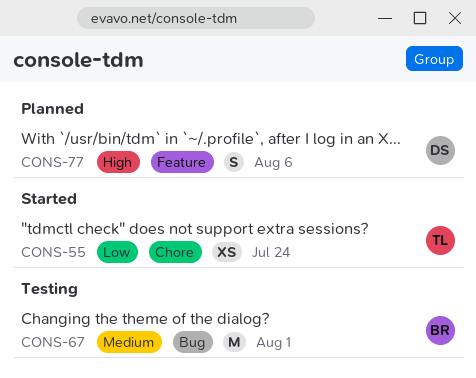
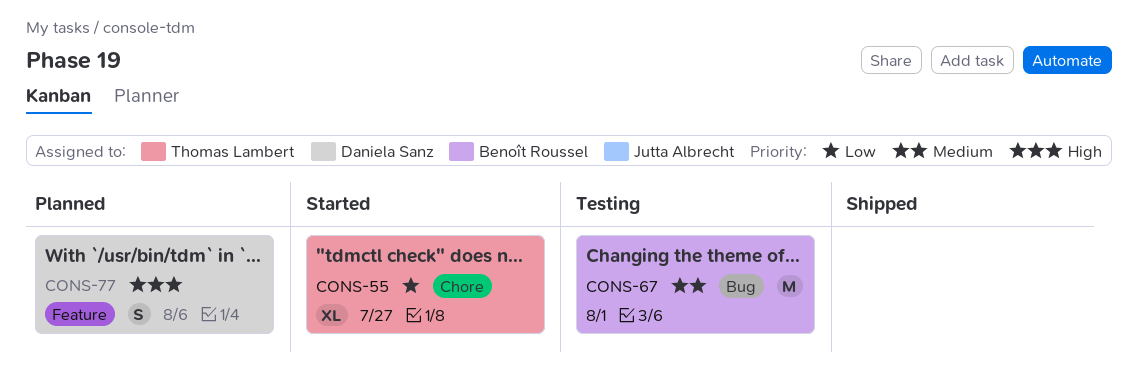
CONS-55, estimate: XS -> XL
CONS-55, due: Jul 24 -> Jul 27

